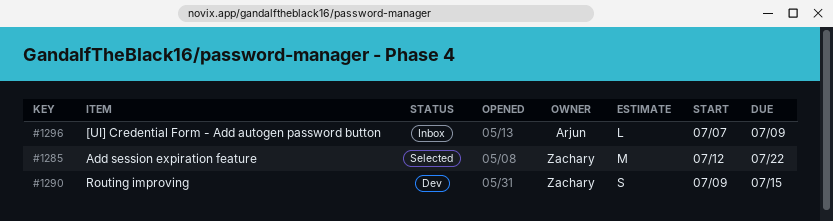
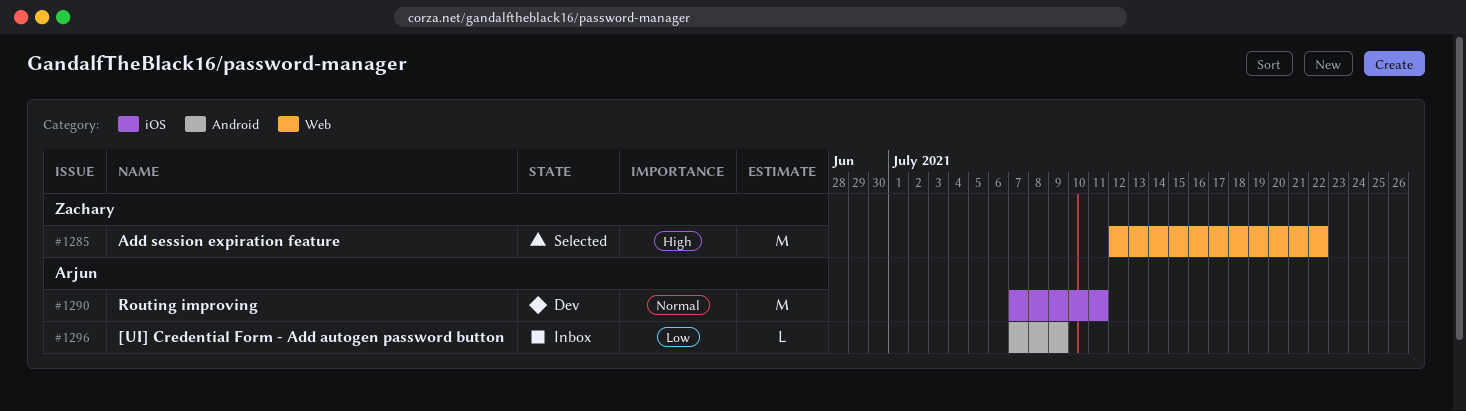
#1290, owner: Zachary -> Arjun
#1290, estimate: S -> M
#1290, start: Jul 9 -> Jul 7
#1290, due: Jul 15 -> Jul 11

